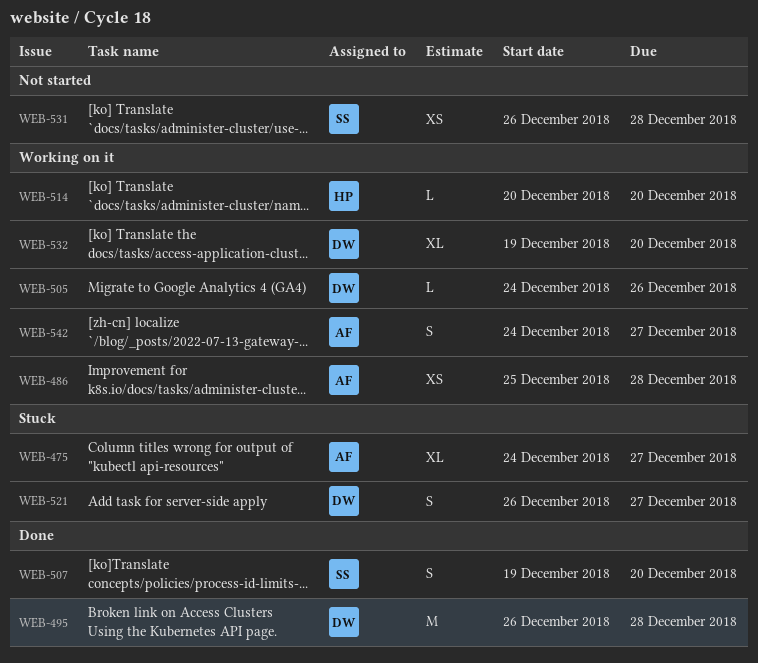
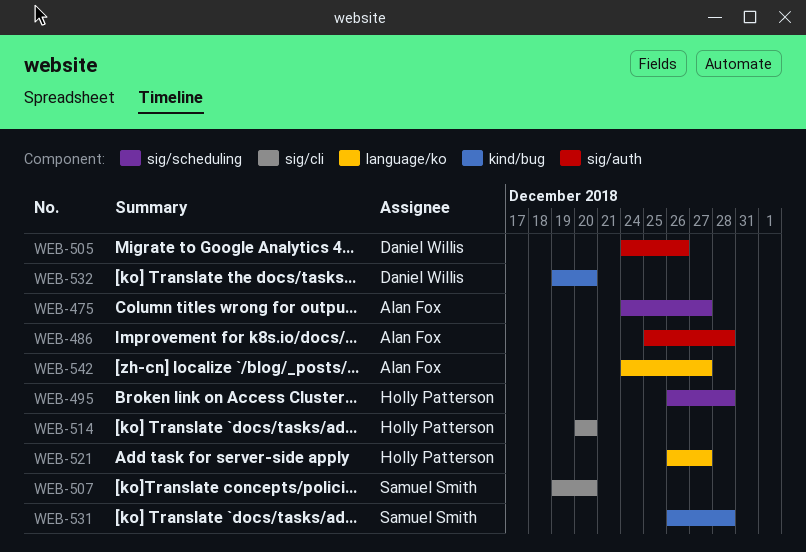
WEB-495, owner: Daniel Willis -> Holly Patterson
WEB-521, owner: Daniel Willis -> Holly Patterson

